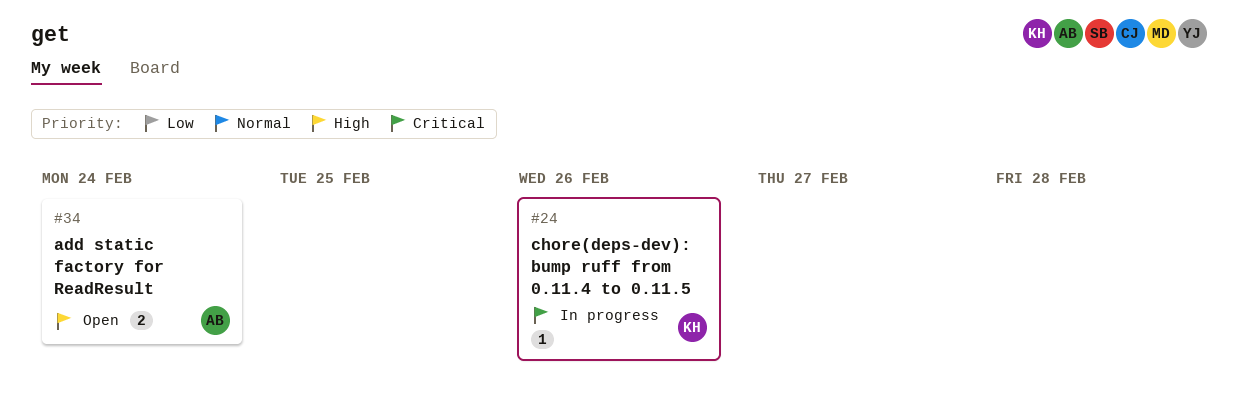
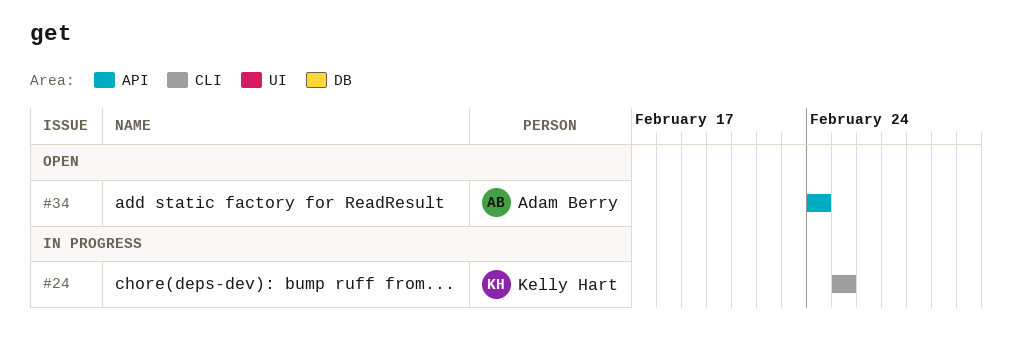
#24, due: Feb 26 -> Feb 25

